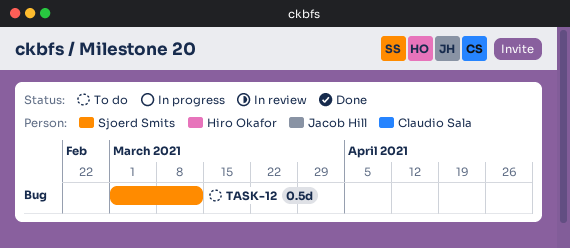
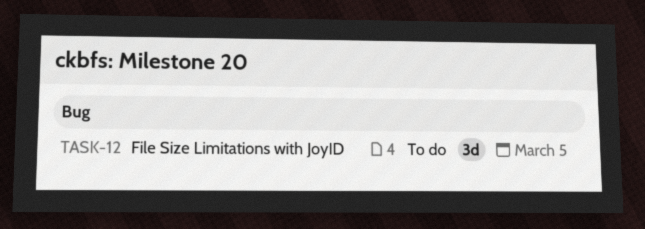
TASK-12, estimate: 0.5d -> 3d
TASK-12, due: Mar 12 -> Mar 5

